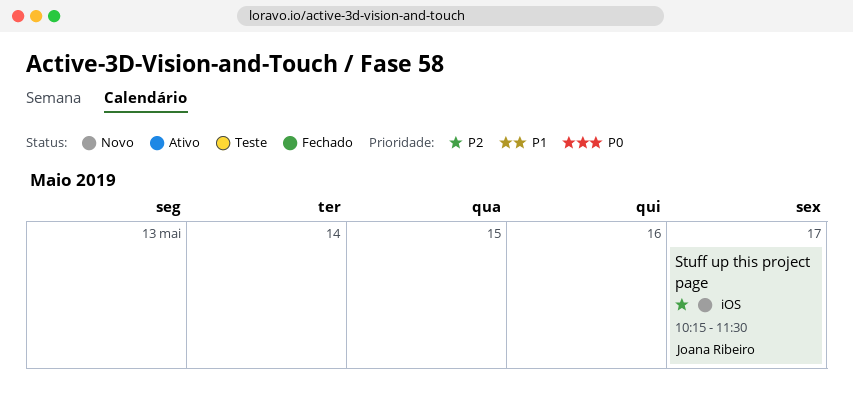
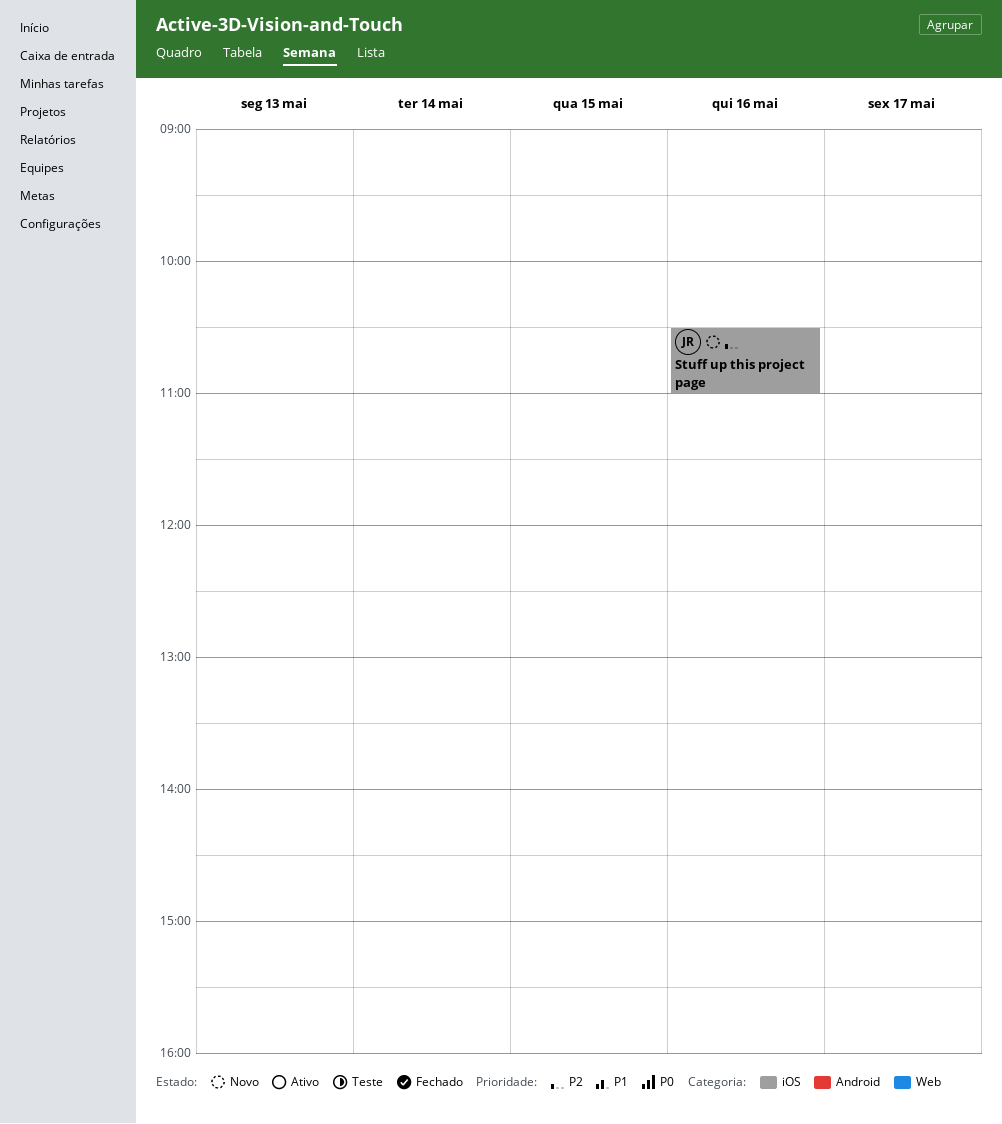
Stuff up this project page, day: May 17 -> May 16
Stuff up this project page, begins: 10:15 -> 10:30
Stuff up this project page, ends: 11:30 -> 11:00

